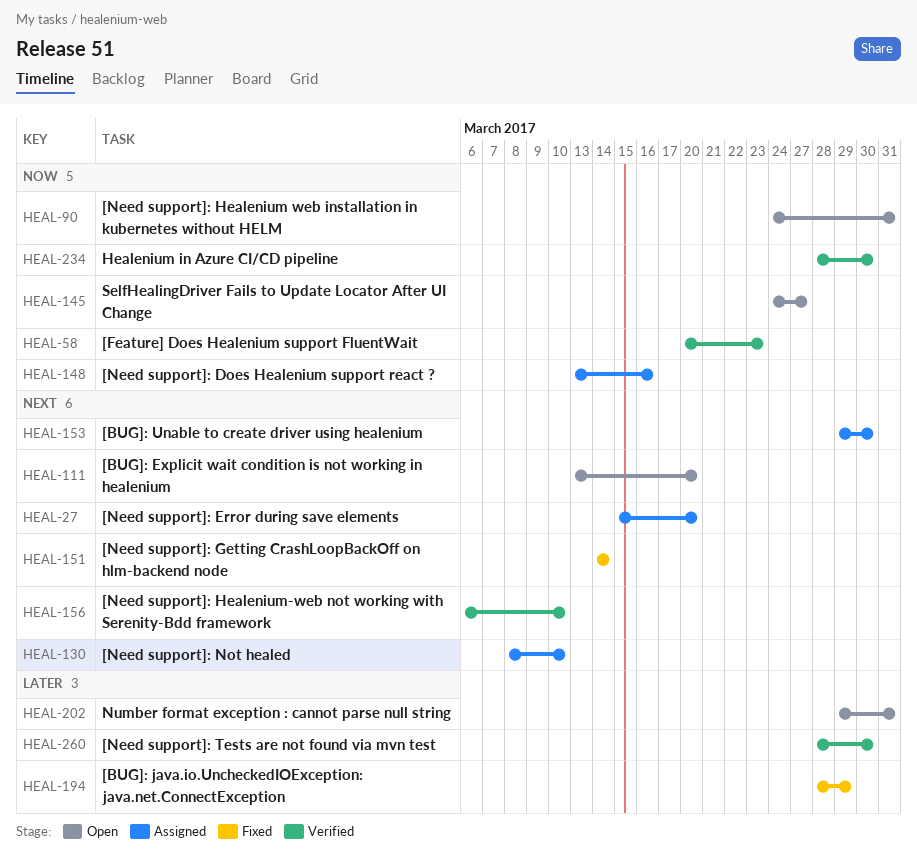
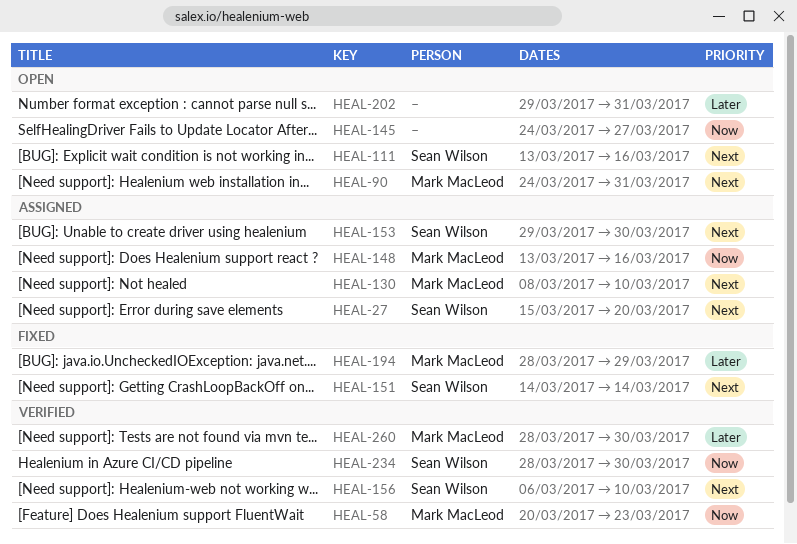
HEAL-90, priority: Now -> Next
HEAL-111, due: Mar 20 -> Mar 16

